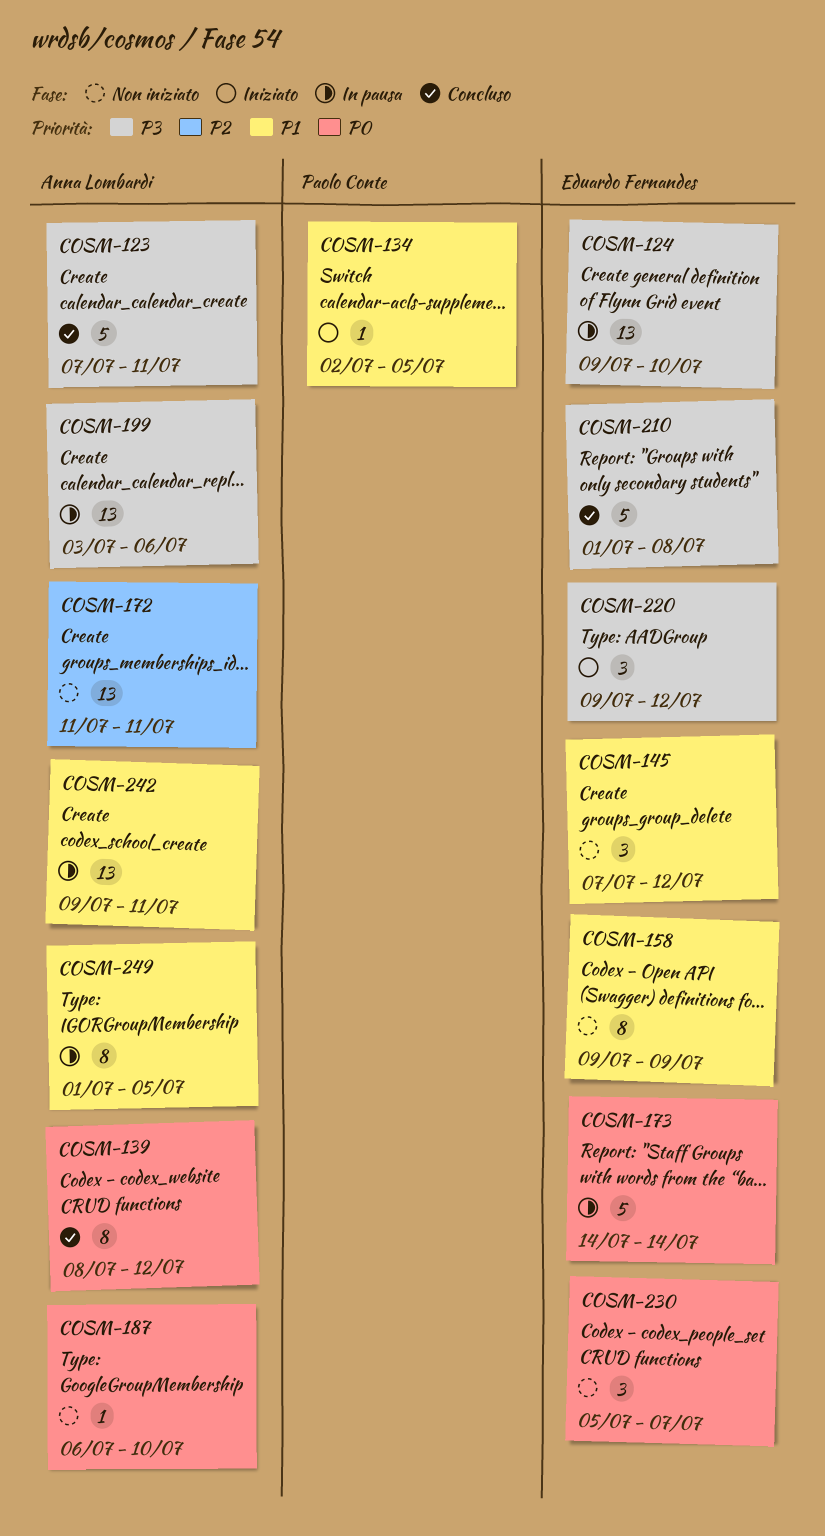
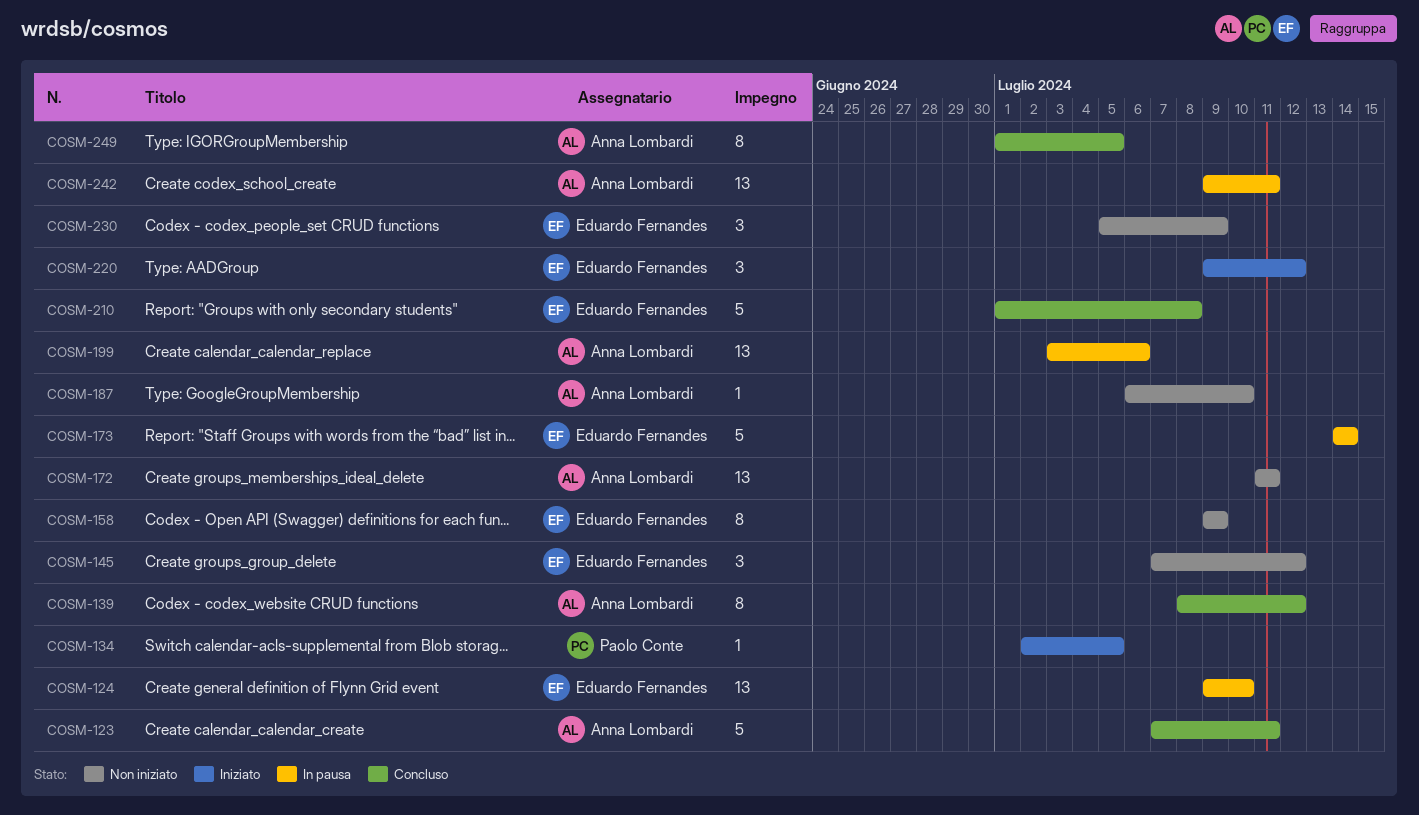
COSM-230, due: Jul 7 -> Jul 9
COSM-249, status: In pausa -> Concluso

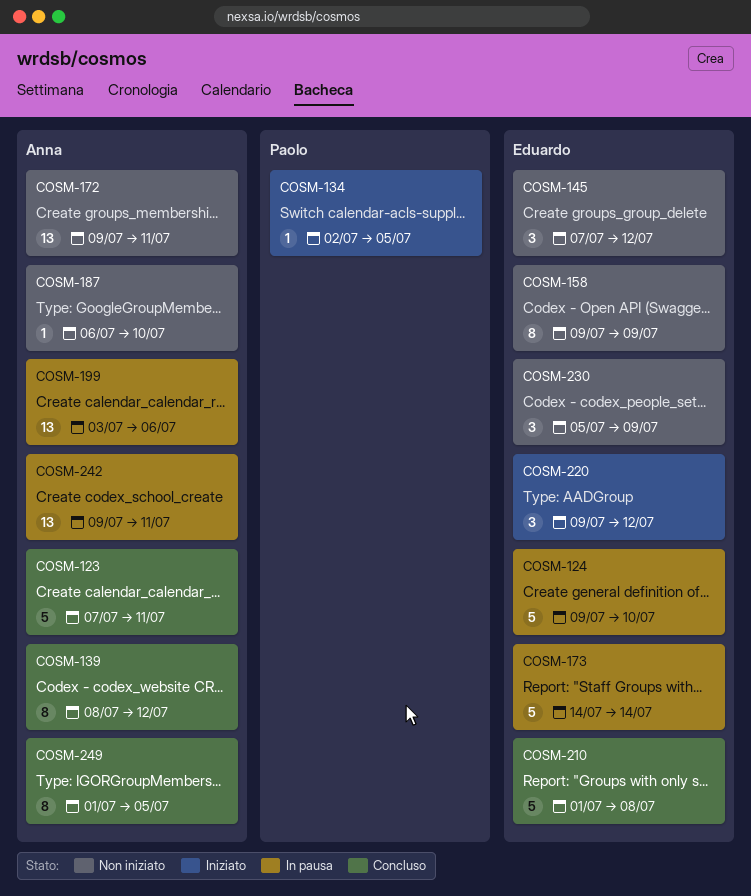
COSM-124, estimate: 13 -> 5
COSM-172, start: Jul 11 -> Jul 9

